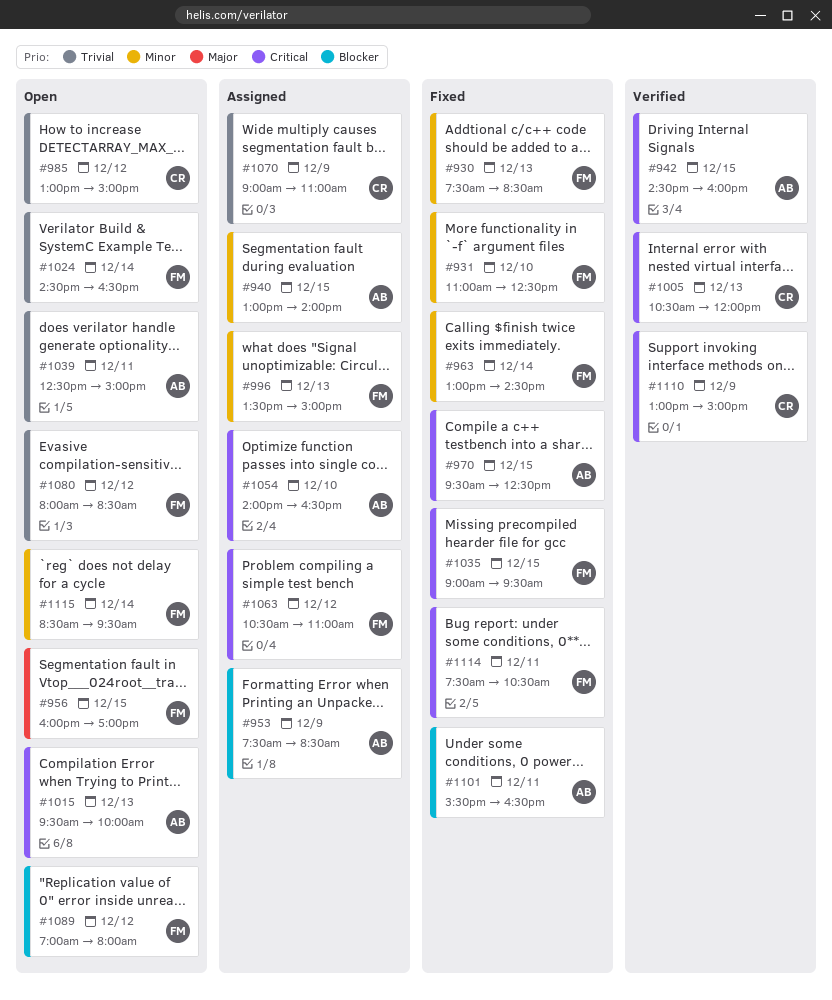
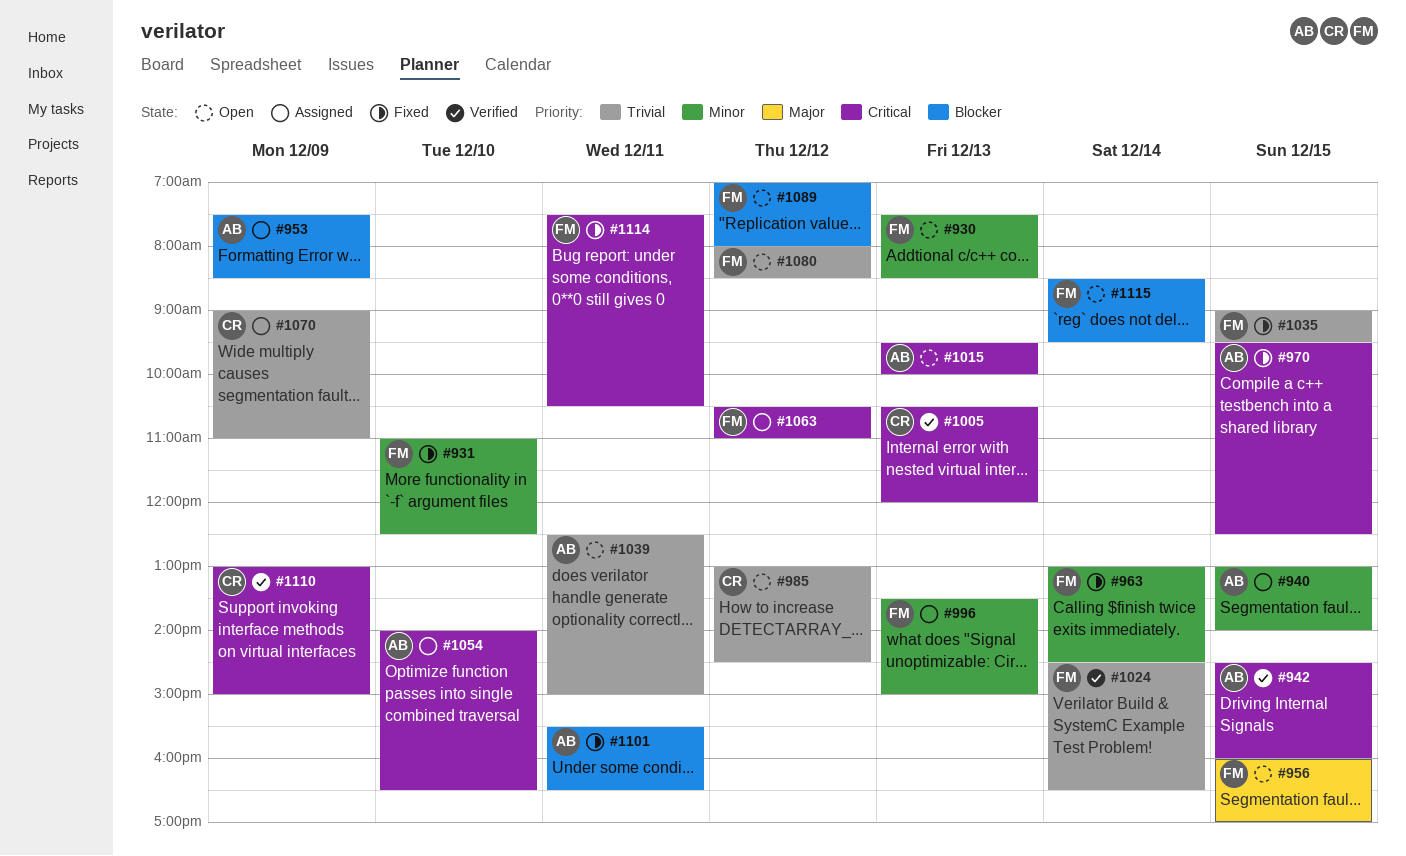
#930, status: Fixed -> Open
#985, ends: 15:00 -> 14:30
#1024, status: Open -> Verified
#1035, priority: Critical -> Trivial
#1115, priority: Minor -> Blocker

